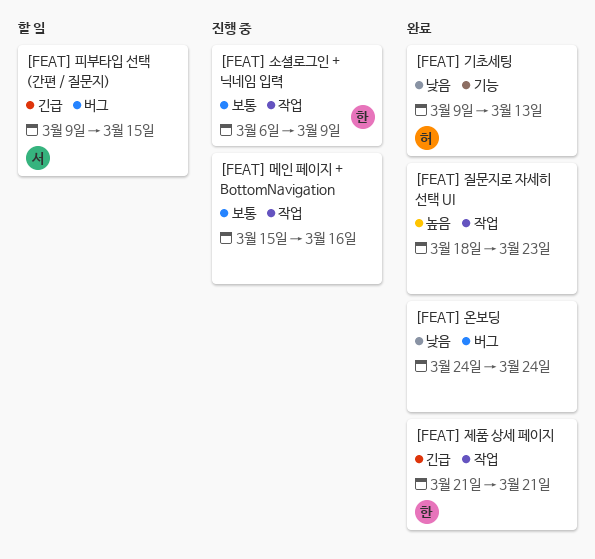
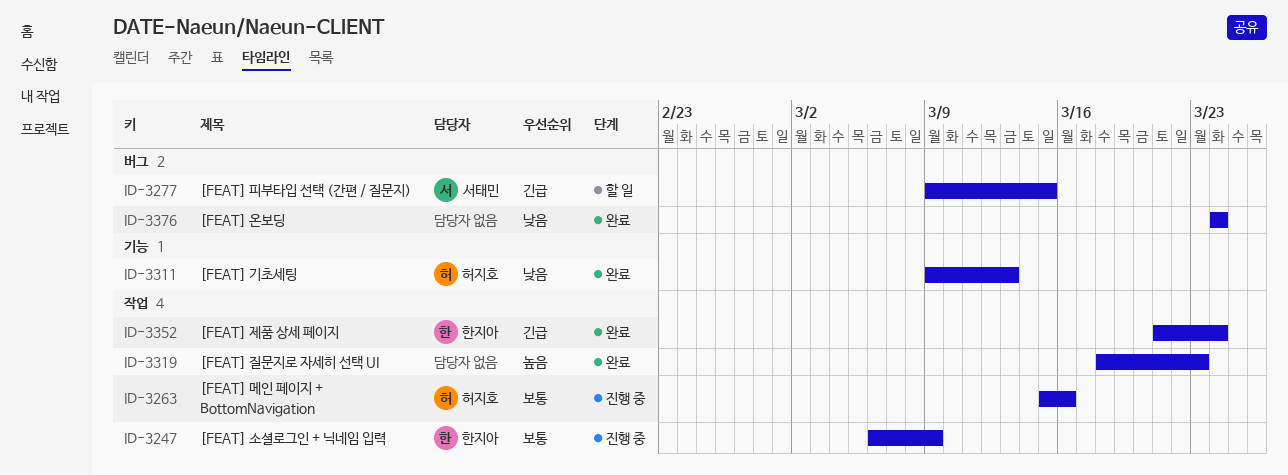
[FEAT] 메인 페이지 + BottomNavigation, owner: none -> 허지호
[FEAT] 제품 상세 페이지, due: Mar 21 -> Mar 24

